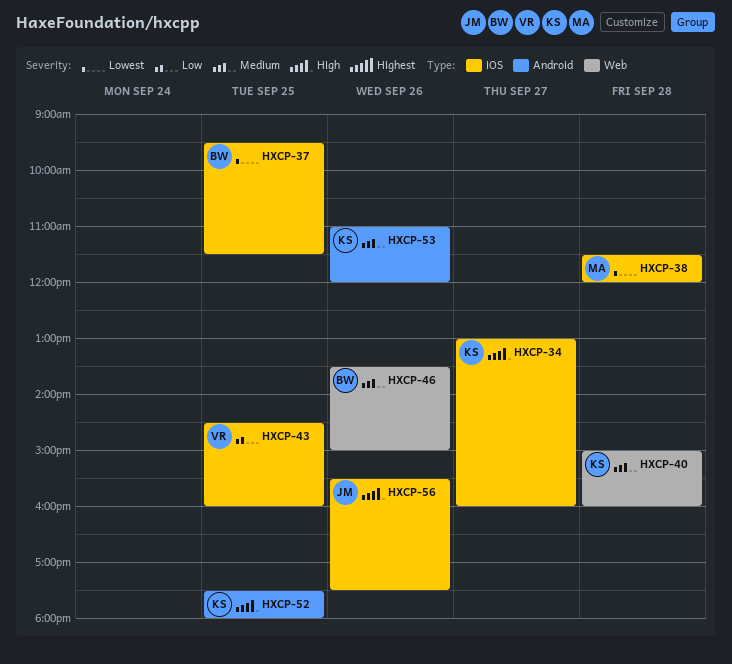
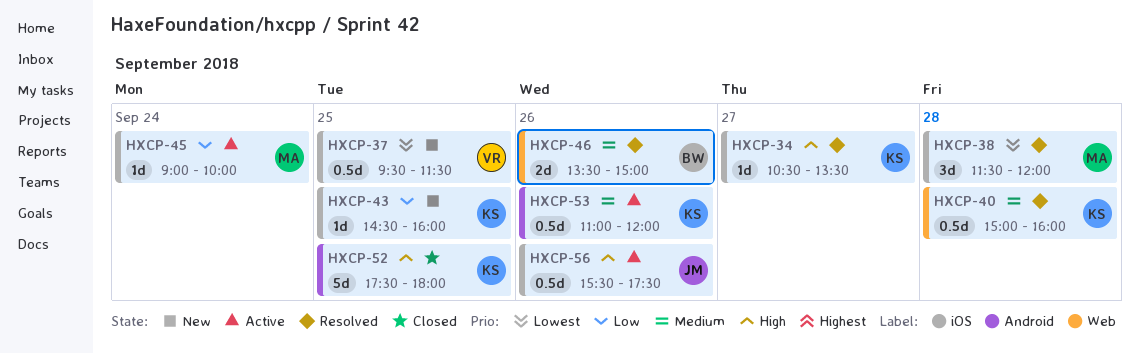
HXCP-34, begins: 13:00 -> 10:30
HXCP-34, ends: 16:00 -> 13:30
HXCP-37, owner: BW -> VR
HXCP-43, owner: VR -> KS
HXCP-45: none -> present

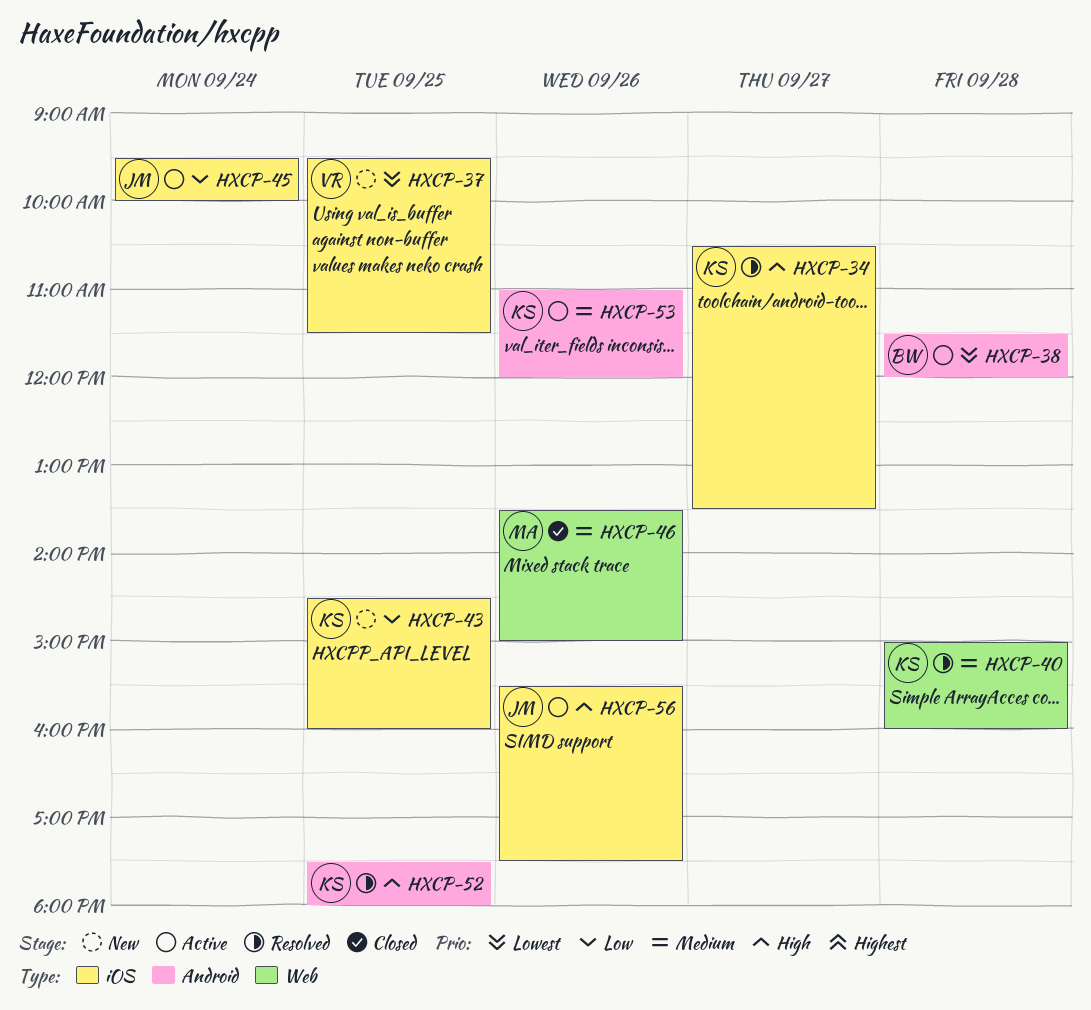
HXCP-38, status: Resolved -> Active
HXCP-38, owner: MA -> BW
HXCP-38, label: iOS -> Android
HXCP-45, owner: MA -> JM
HXCP-45, begins: 09:00 -> 09:30
HXCP-46, status: Resolved -> Closed
HXCP-46, owner: BW -> MA
HXCP-52, status: Closed -> Resolved

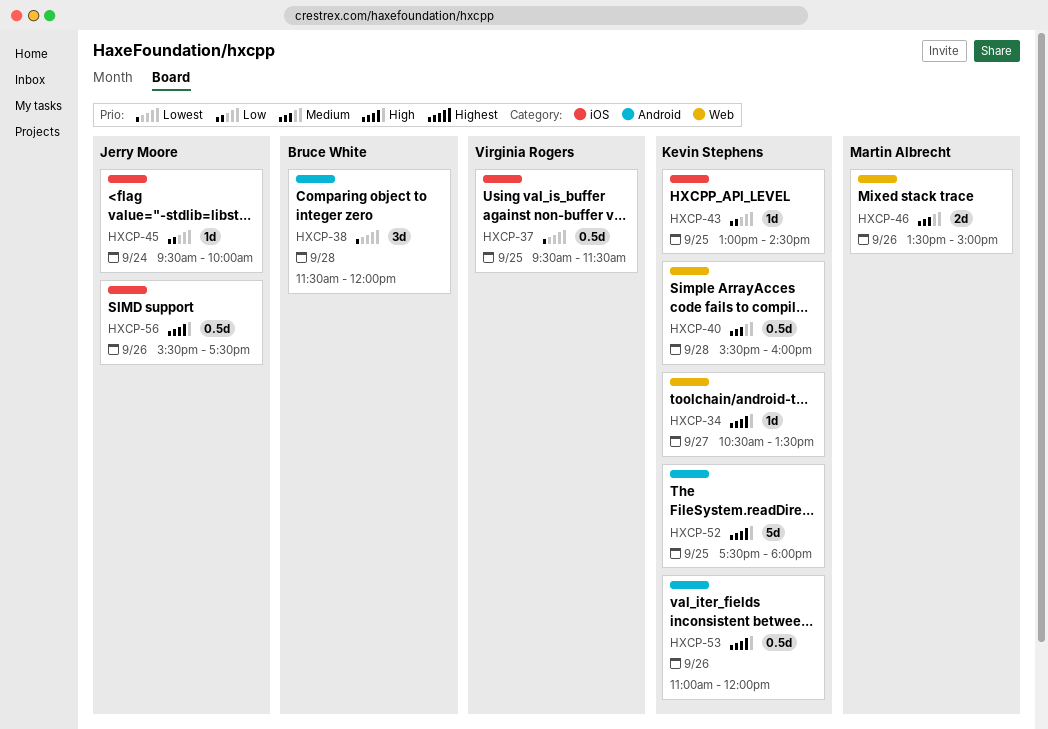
HXCP-34, label: iOS -> Web
HXCP-40, begins: 15:00 -> 15:30
HXCP-43, begins: 14:30 -> 13:00
HXCP-43, ends: 16:00 -> 14:30
HXCP-53, priority: Medium -> High

